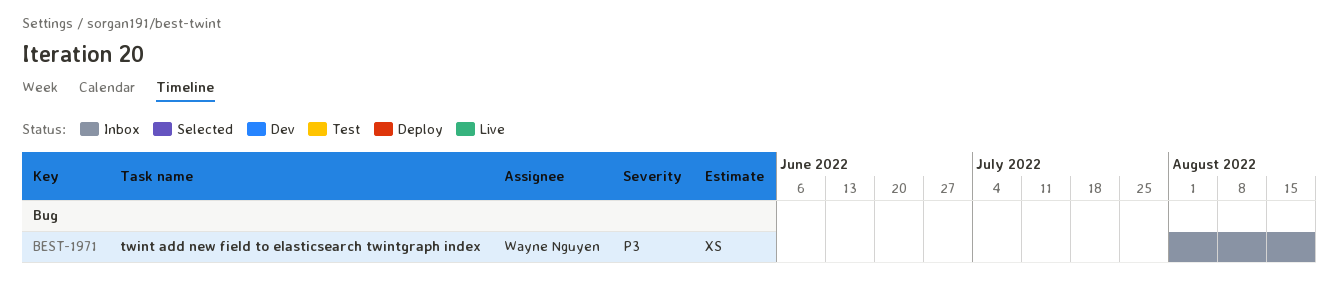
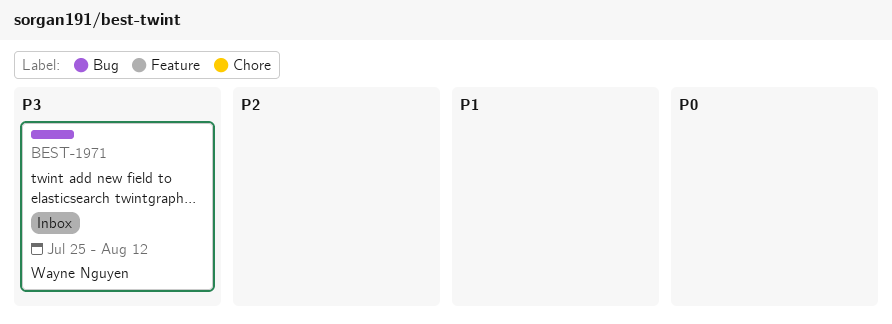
BEST-1971, start: Aug 1 -> Jul 25
BEST-1971, due: Aug 19 -> Aug 12

